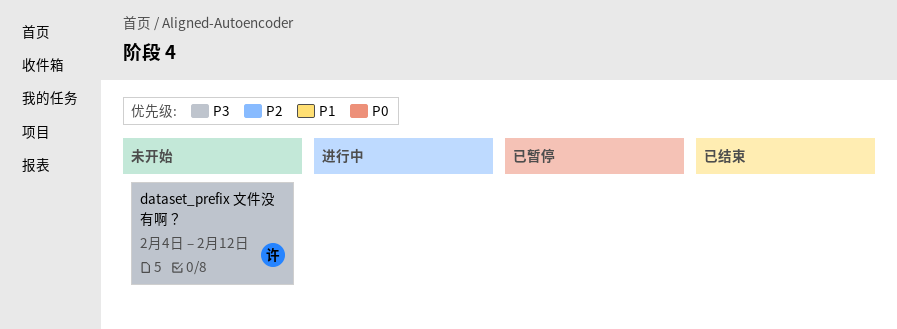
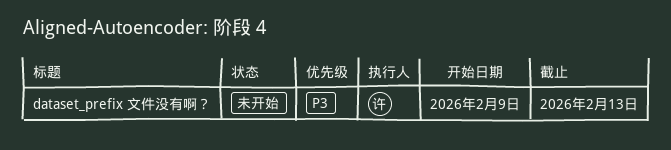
dataset_prefix 文件没有啊？, start: Feb 4 -> Feb 9
dataset_prefix 文件没有啊？, due: Feb 12 -> Feb 13

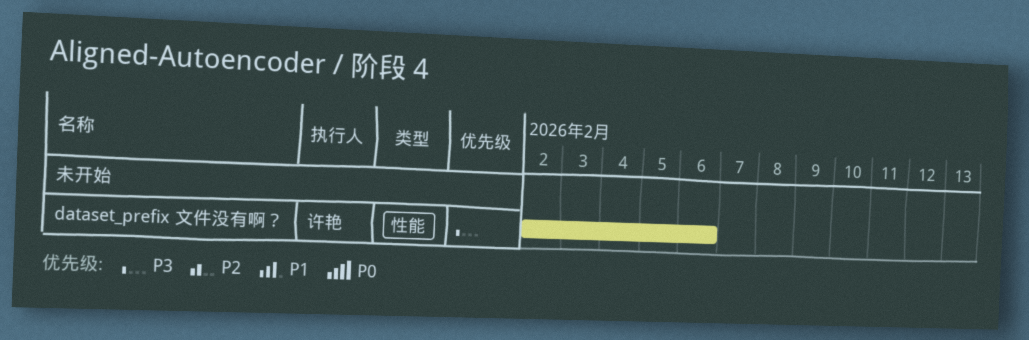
dataset_prefix 文件没有啊？, start: Feb 9 -> Feb 2
dataset_prefix 文件没有啊？, due: Feb 13 -> Feb 6

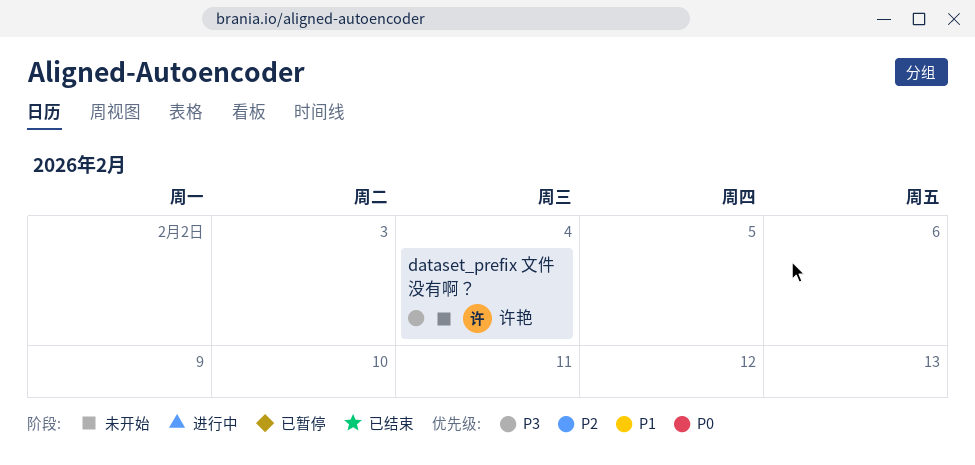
dataset_prefix 文件没有啊？, due: Feb 6 -> Feb 4

